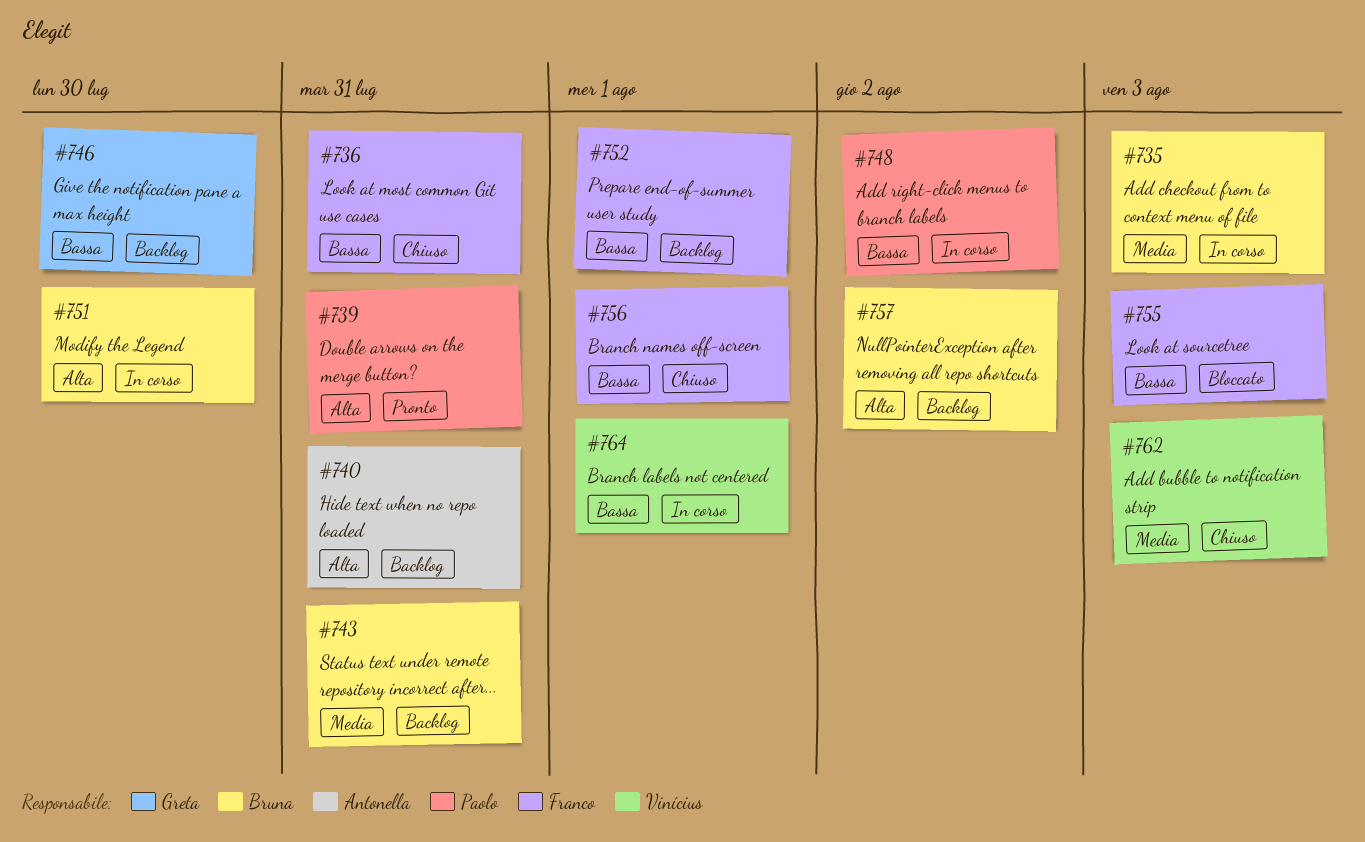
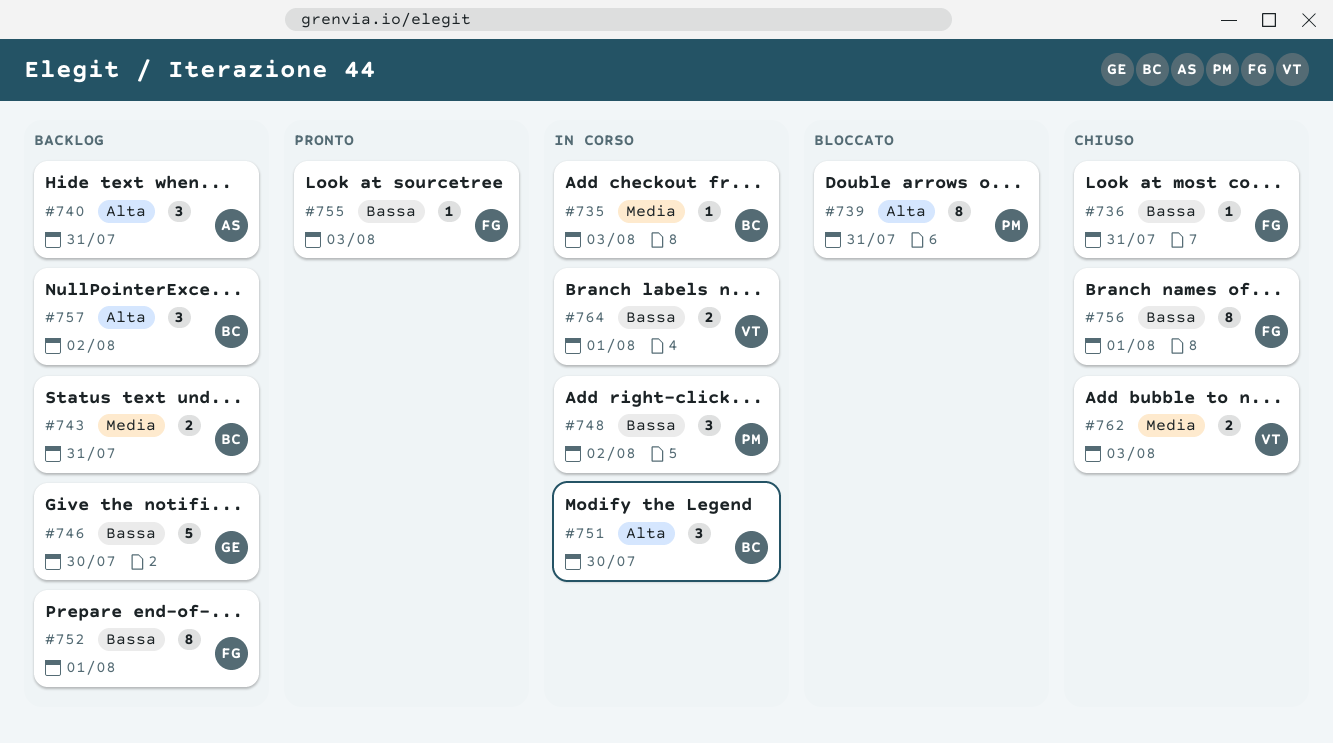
#739, status: Pronto -> Bloccato
#755, status: Bloccato -> Pronto

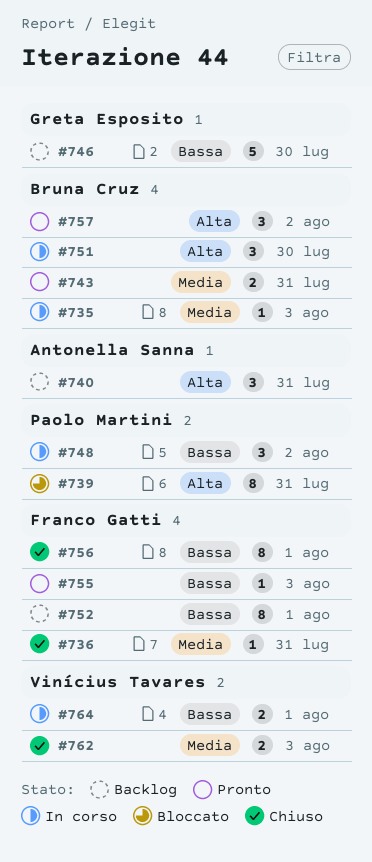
#736, priority: Bassa -> Media
#743, status: Backlog -> Pronto
#757, status: Backlog -> Pronto

